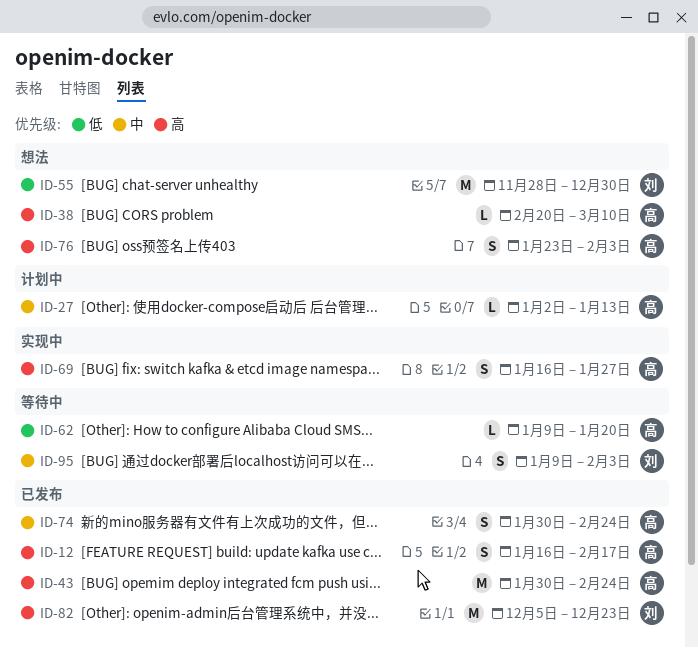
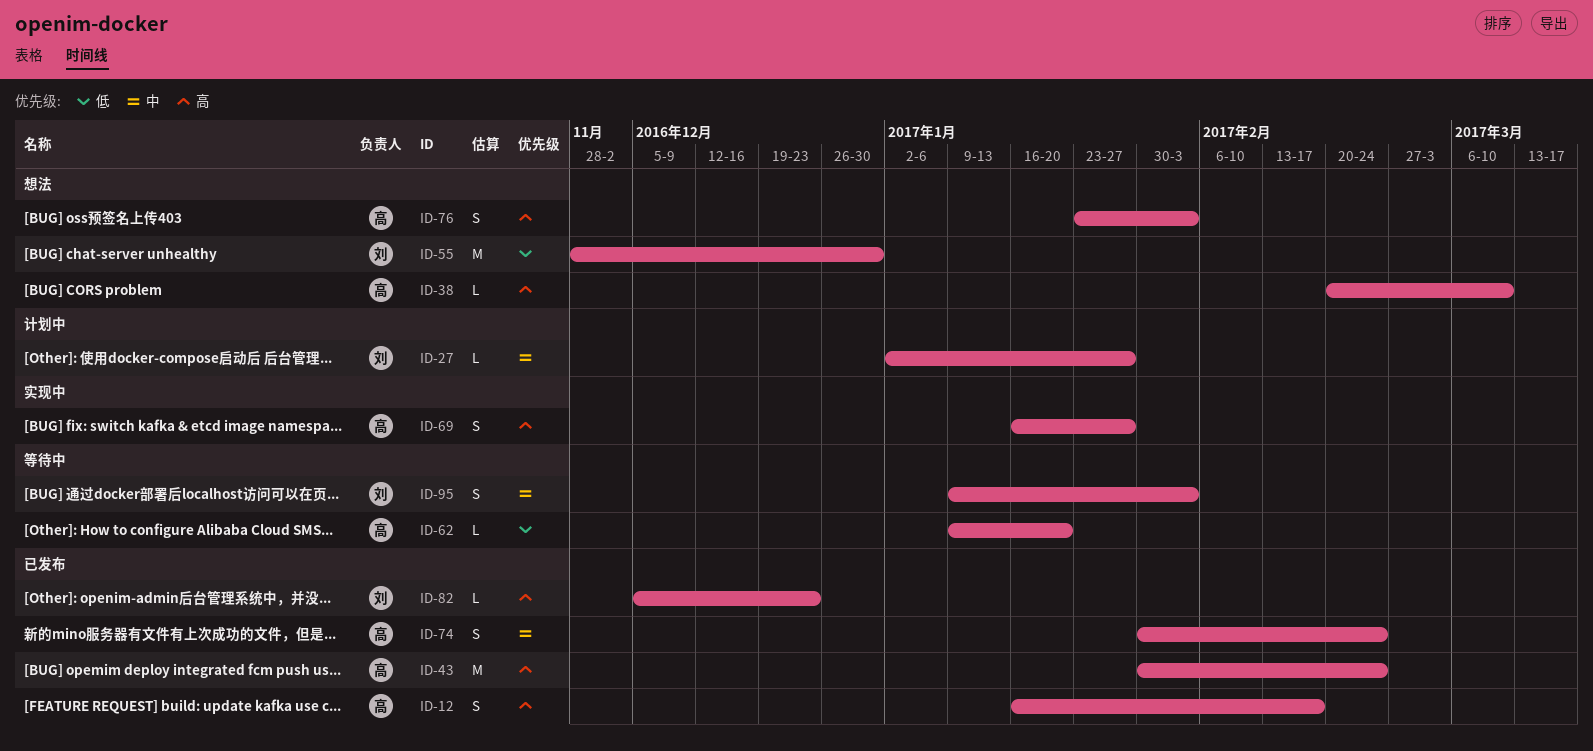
ID-27, owner: 高 -> 刘
ID-27, due: Jan 13 -> Jan 27
ID-82, estimate: M -> L

